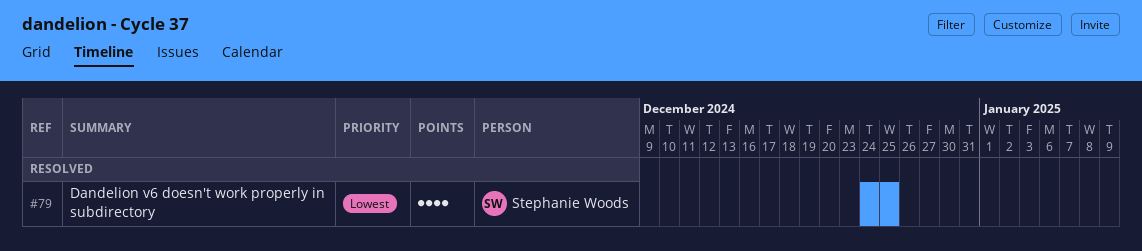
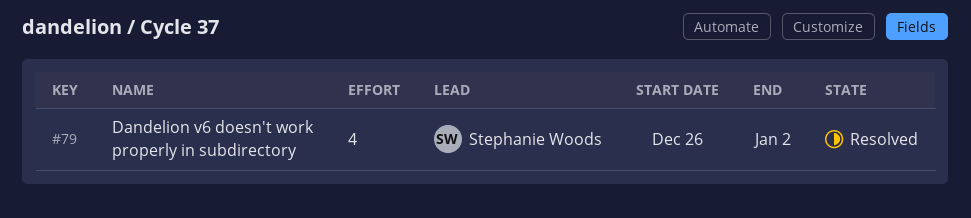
#79, start: Dec 24 -> Dec 26
#79, due: Dec 25 -> Jan 2

